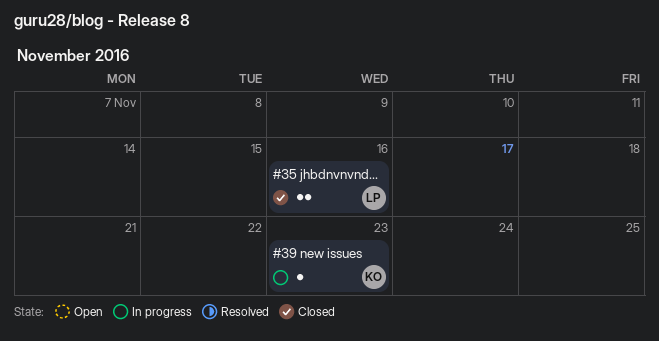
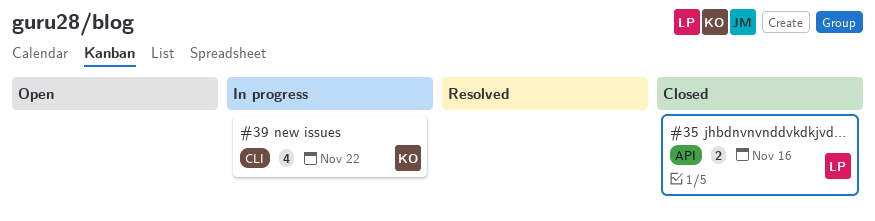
#39, estimate: 1 -> 4
#39, due: Nov 23 -> Nov 22

